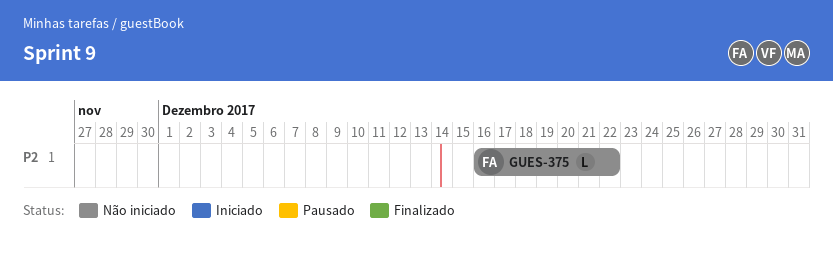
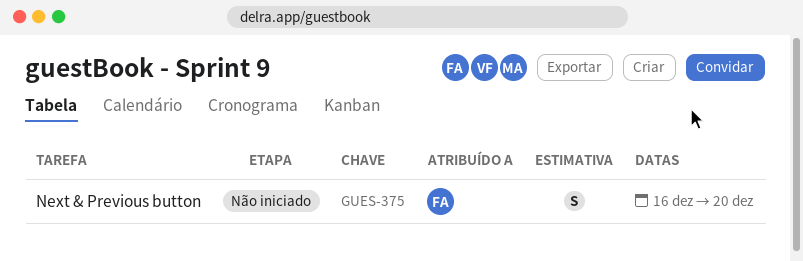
GUES-375, estimate: L -> S
GUES-375, due: Dec 22 -> Dec 20

